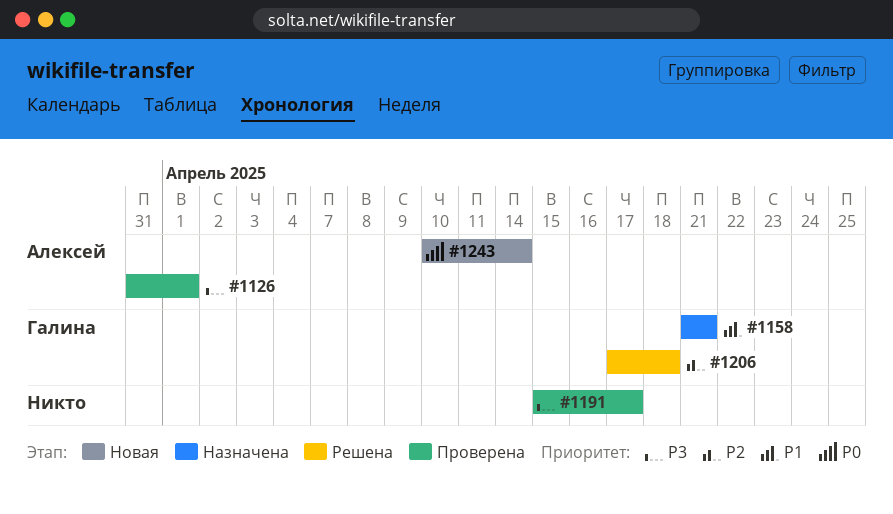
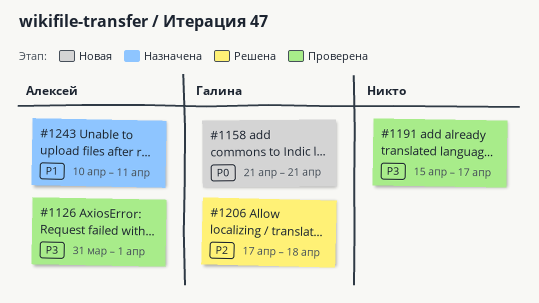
#1158, status: Назначена -> Новая
#1158, priority: P1 -> P0
#1243, status: Новая -> Назначена
#1243, priority: P0 -> P1
#1243, due: Apr 14 -> Apr 11

